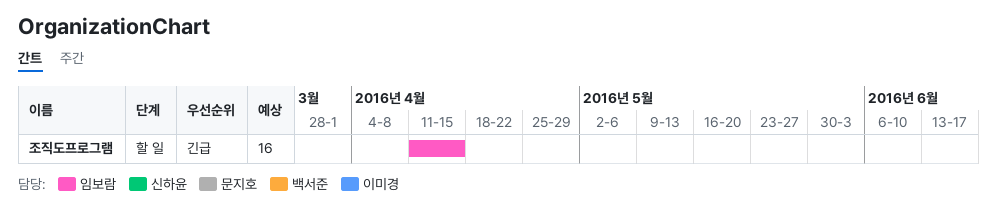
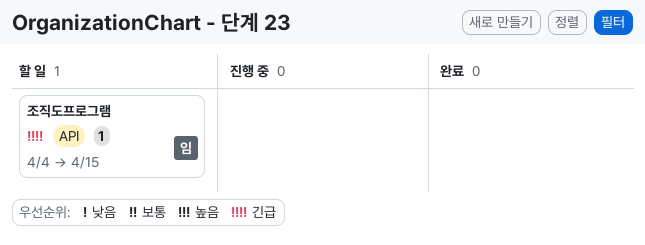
조직도프로그램, estimate: 16 -> 1
조직도프로그램, start: Apr 11 -> Apr 4

